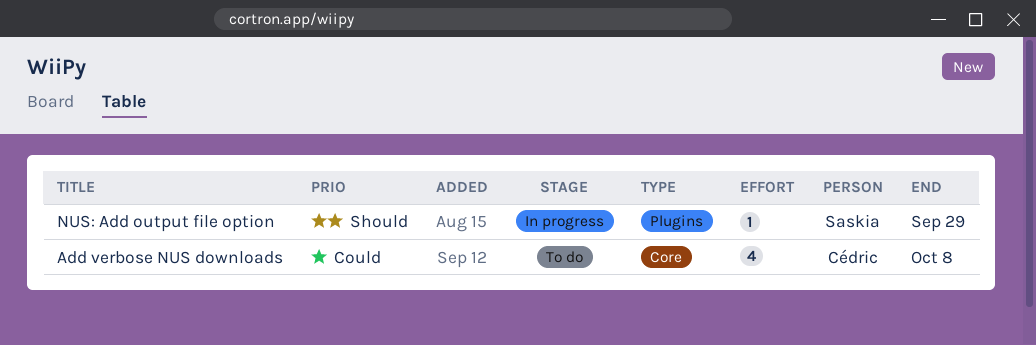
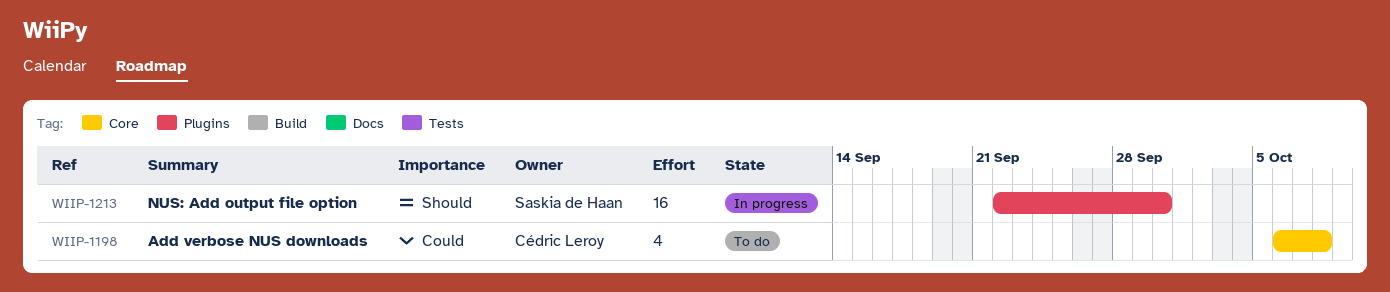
NUS: Add output file option, estimate: 1 -> 16
NUS: Add output file option, due: Sep 29 -> Sep 30

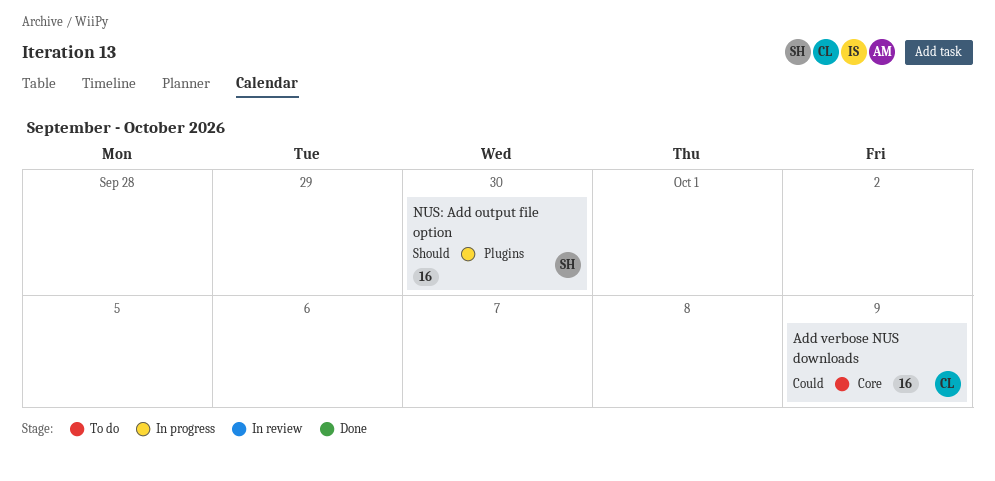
Add verbose NUS downloads, estimate: 4 -> 16
Add verbose NUS downloads, due: Oct 8 -> Oct 9

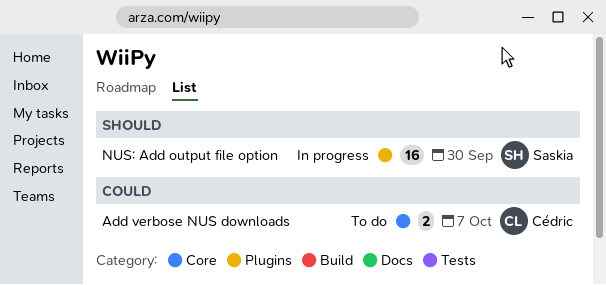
Add verbose NUS downloads, estimate: 16 -> 2
Add verbose NUS downloads, due: Oct 9 -> Oct 7

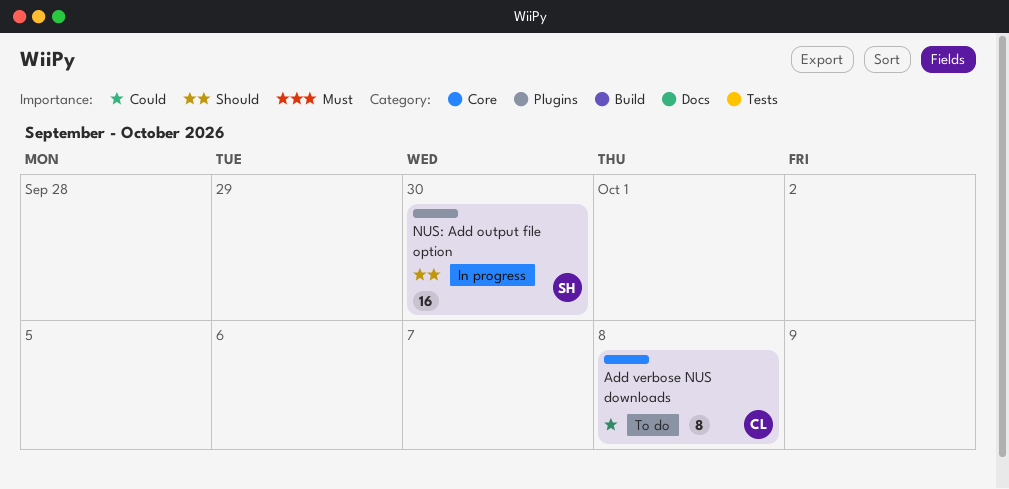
Add verbose NUS downloads, estimate: 2 -> 8
Add verbose NUS downloads, due: Oct 7 -> Oct 8

